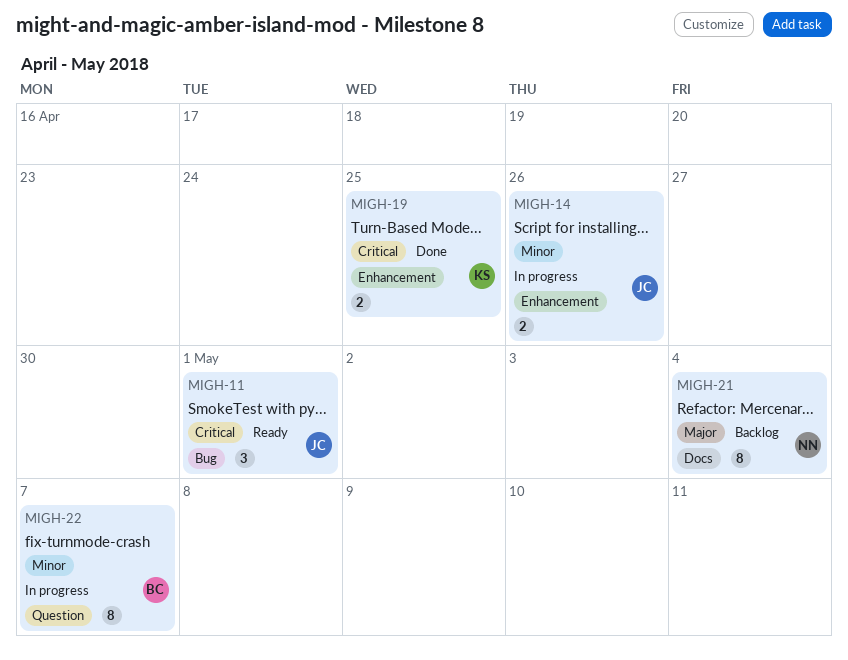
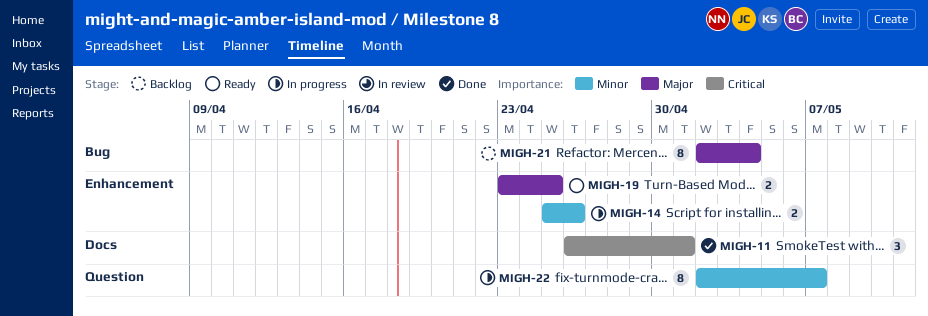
MIGH-11, status: Ready -> Done
MIGH-11, label: Bug -> Docs
MIGH-19, status: Done -> Ready
MIGH-19, priority: Critical -> Major
MIGH-21, label: Docs -> Bug

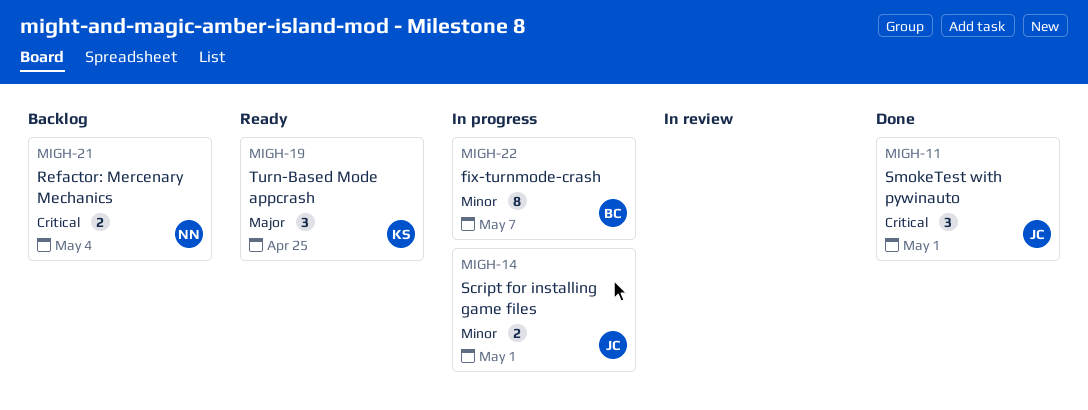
MIGH-14, due: Apr 26 -> May 1
MIGH-19, estimate: 2 -> 3
MIGH-21, priority: Major -> Critical
MIGH-21, estimate: 8 -> 2

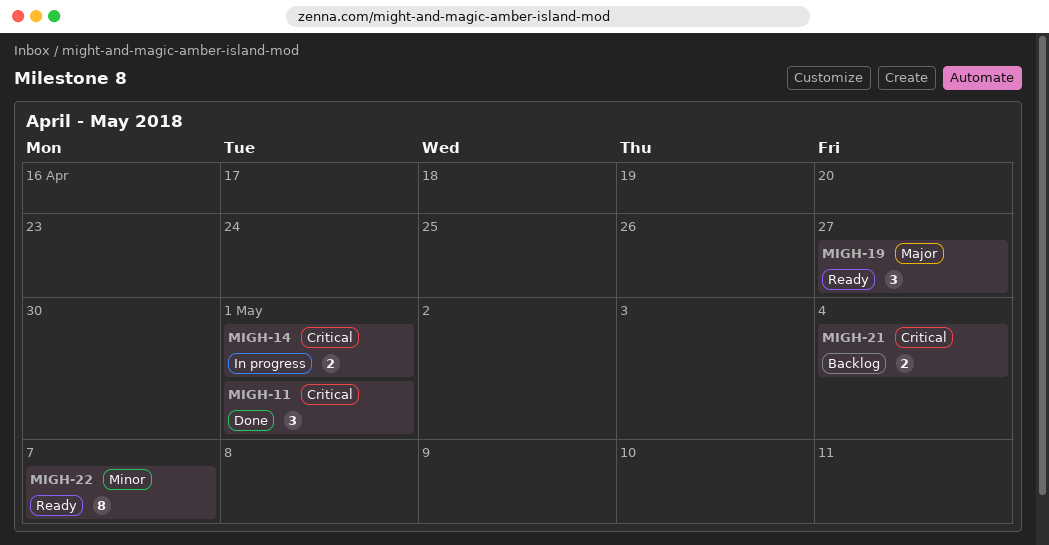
MIGH-14, priority: Minor -> Critical
MIGH-19, due: Apr 25 -> Apr 27
MIGH-22, status: In progress -> Ready

